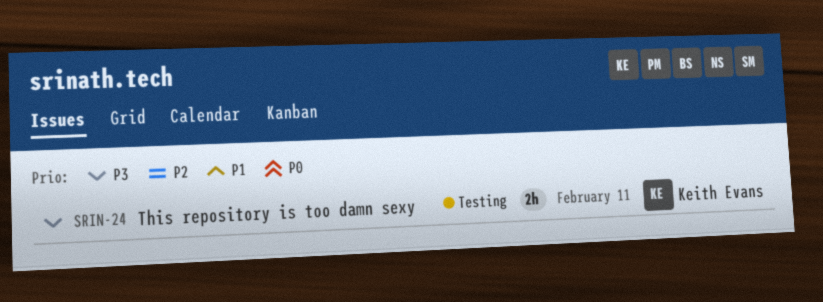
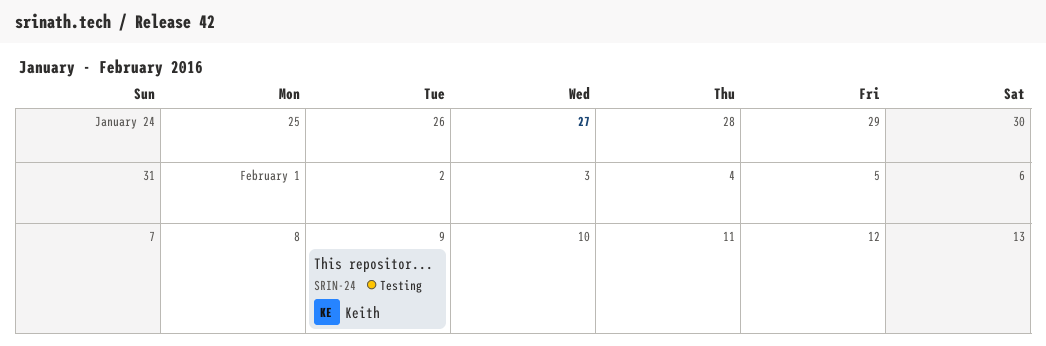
SRIN-24, due: Feb 11 -> Feb 9

